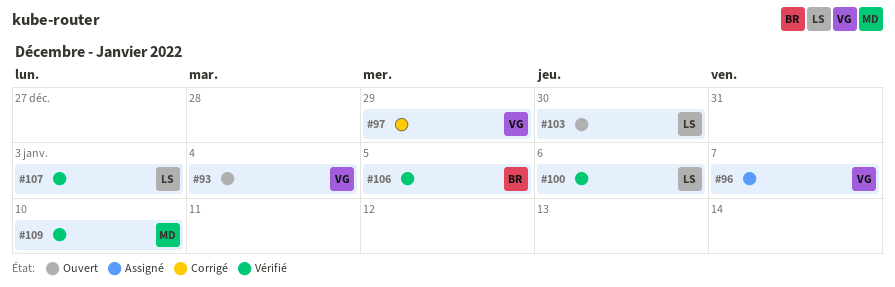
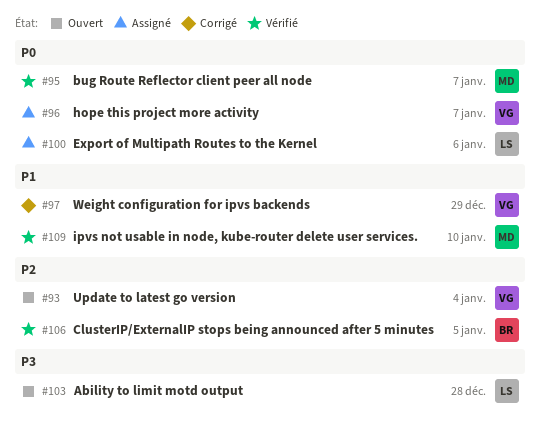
#95: none -> present
#100, status: Vérifié -> Assigné
#103, due: Dec 30 -> Dec 28
#107: present -> none

